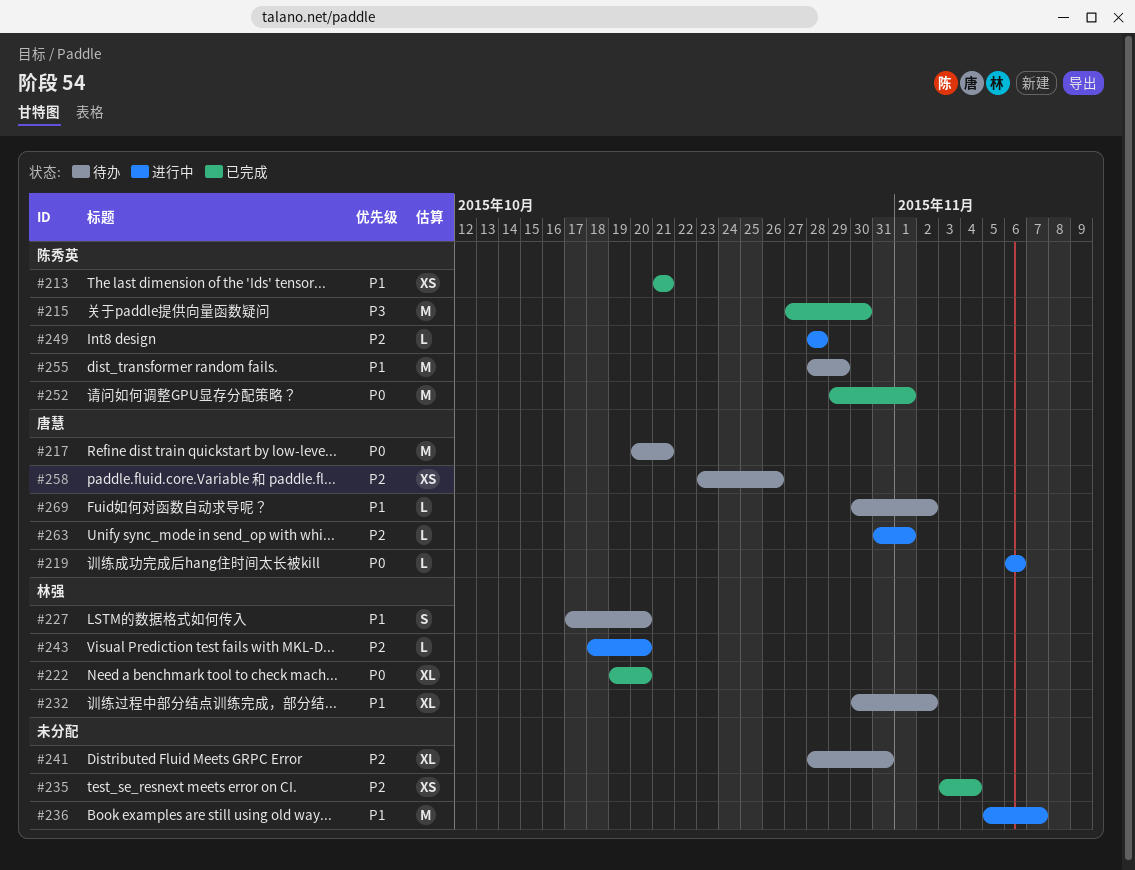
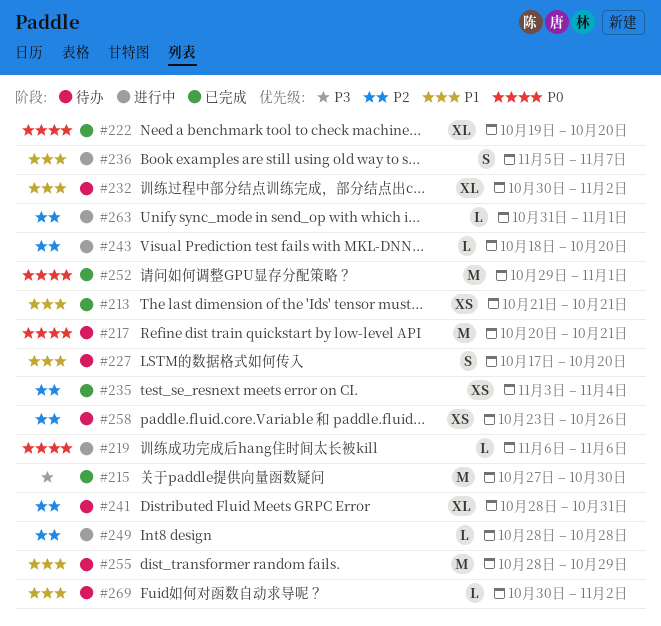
#236, estimate: M -> S

